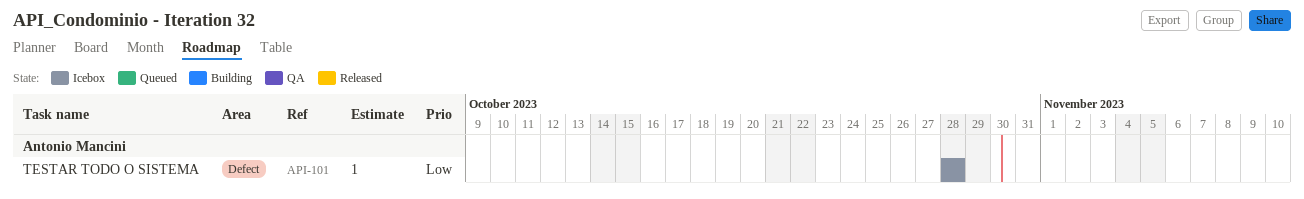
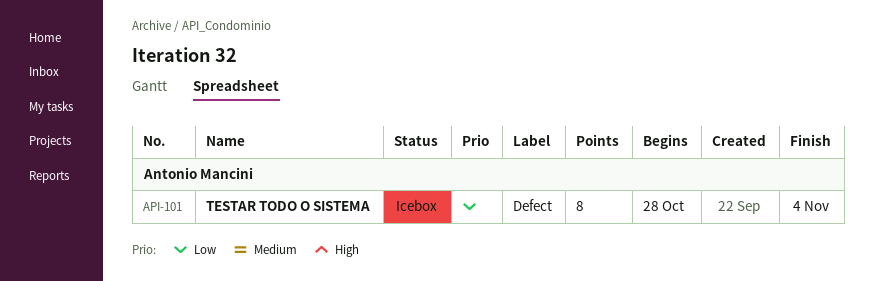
API-101, estimate: 1 -> 8
API-101, due: Oct 28 -> Nov 4

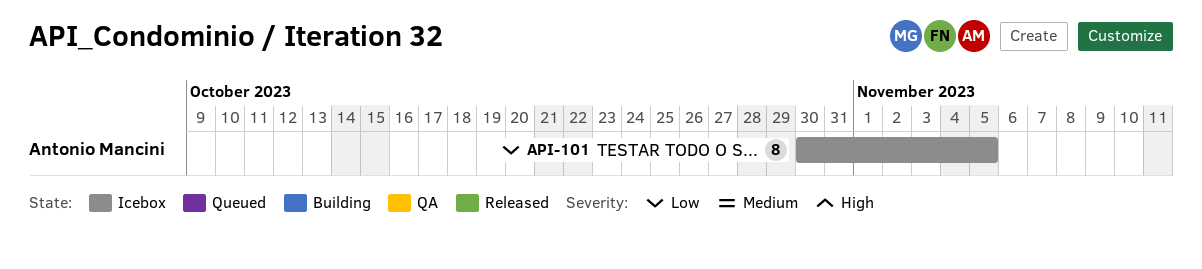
API-101, start: Oct 28 -> Oct 30
API-101, due: Nov 4 -> Nov 5

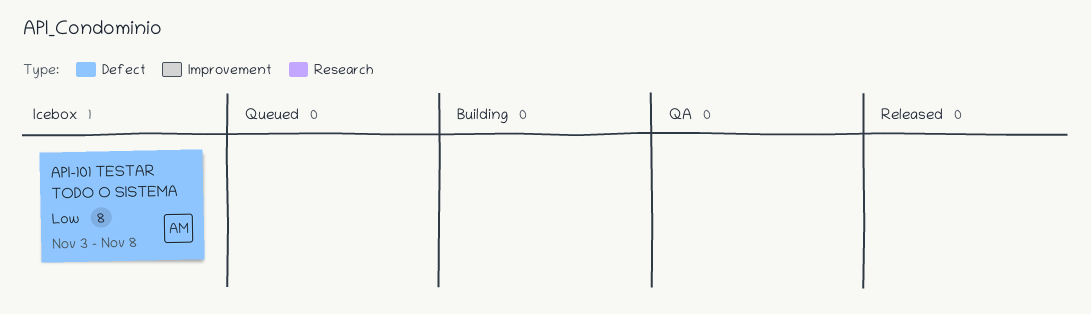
API-101, start: Oct 30 -> Nov 3
API-101, due: Nov 5 -> Nov 8

